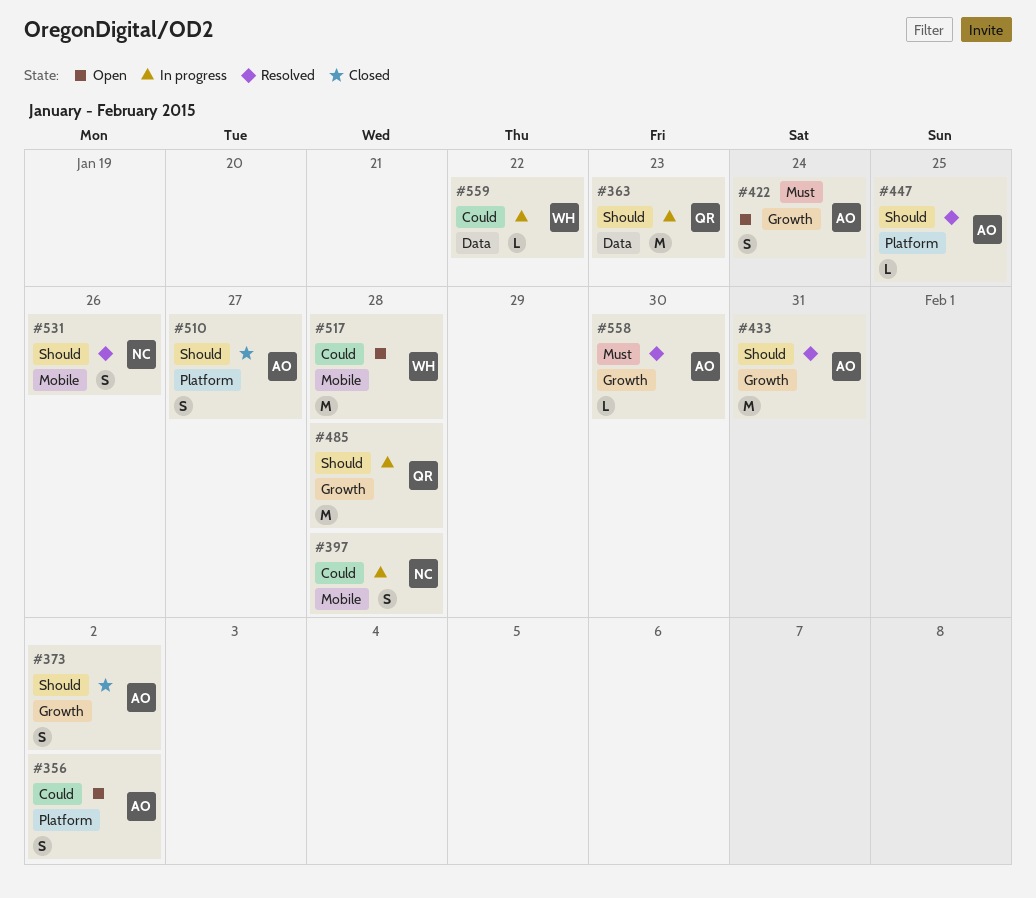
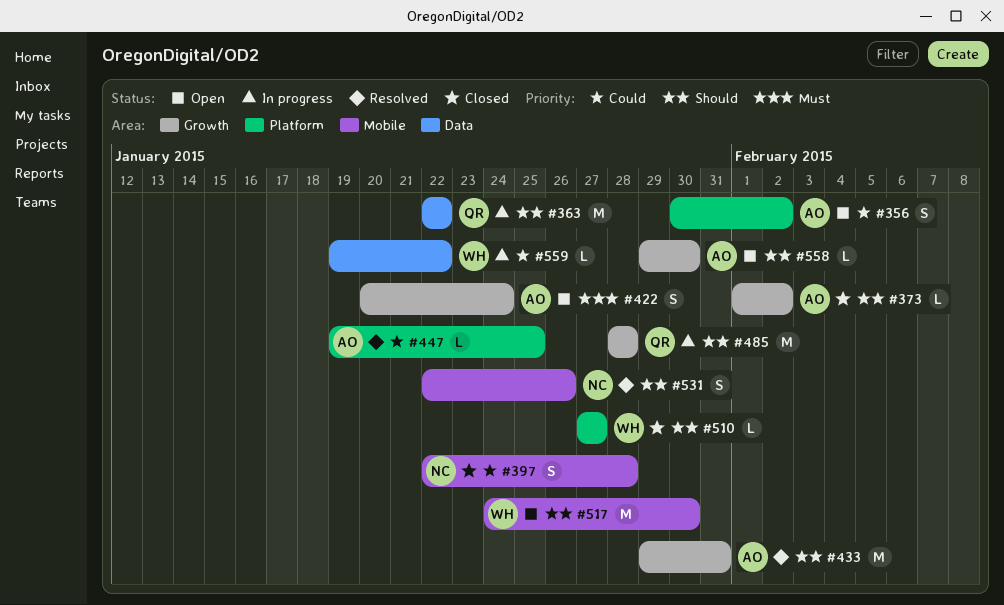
#363, due: Jan 23 -> Jan 22
#373, estimate: S -> L
#397, status: In progress -> Closed
#447, priority: Should -> Could
#510, owner: AO -> WH
#510, estimate: S -> L
#517, priority: Could -> Should
#517, due: Jan 28 -> Jan 30
#558, status: Resolved -> Open
#558, priority: Must -> Should

